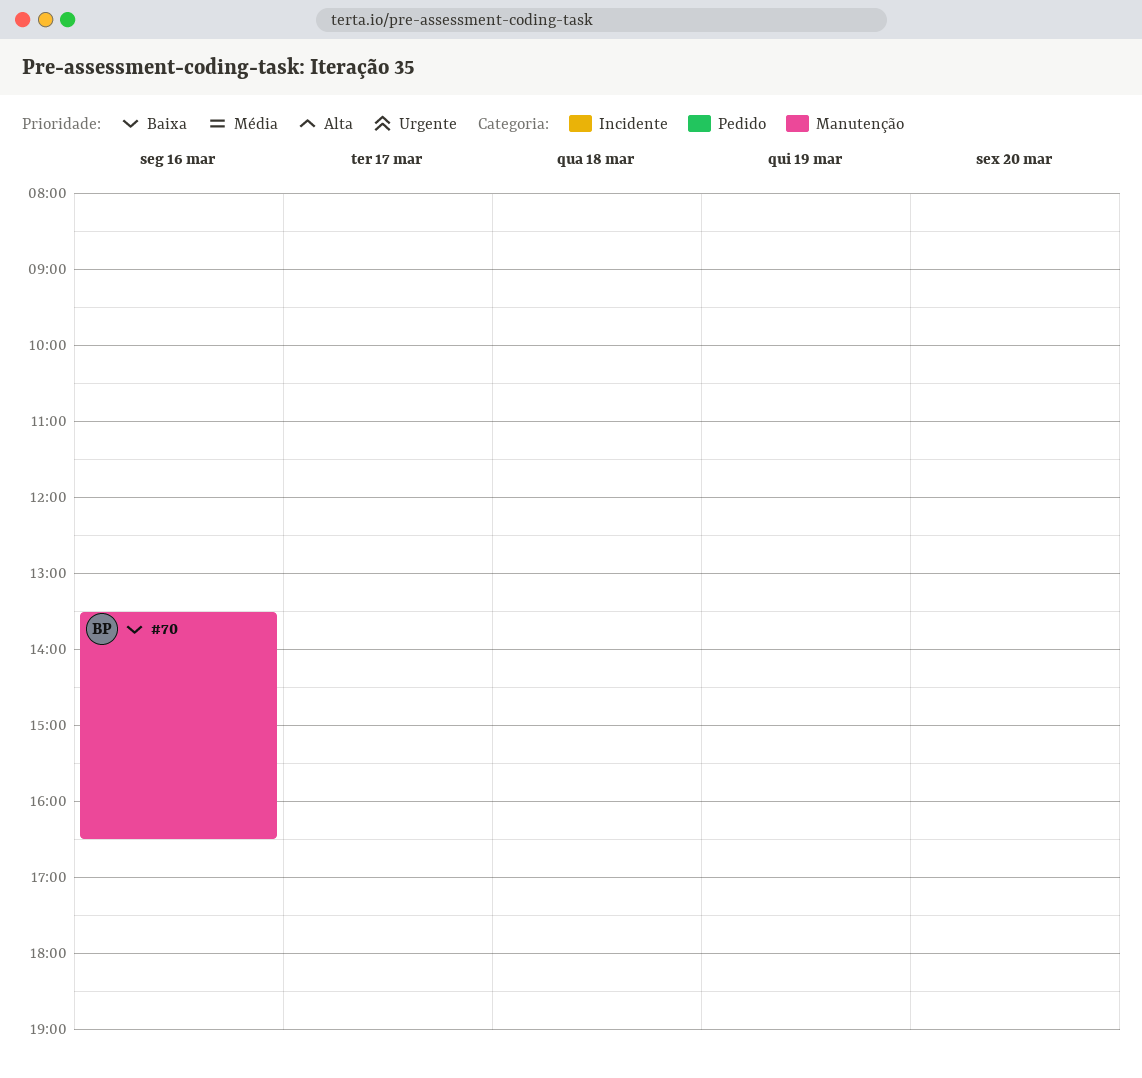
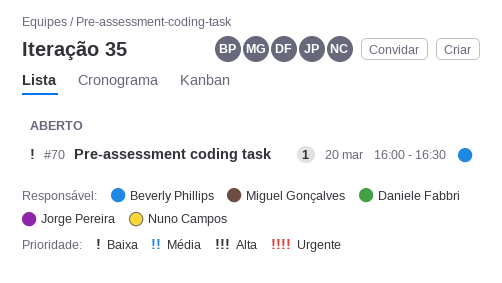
#70, day: Mar 16 -> Mar 20
#70, begins: 13:30 -> 16:00

